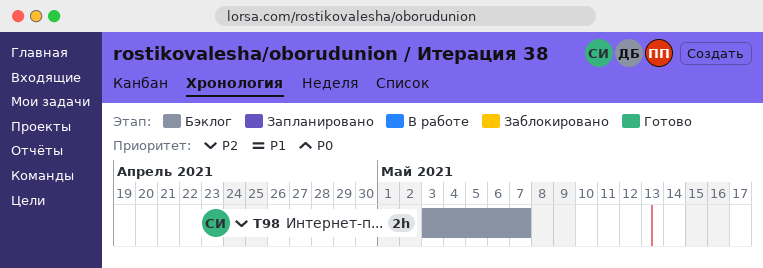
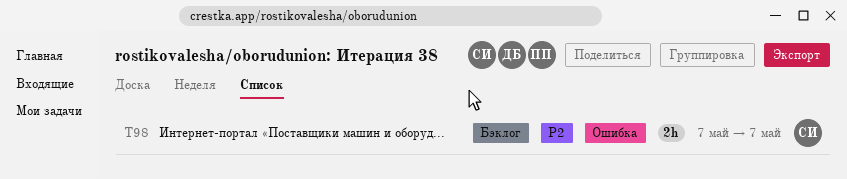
T98, start: May 3 -> May 7

